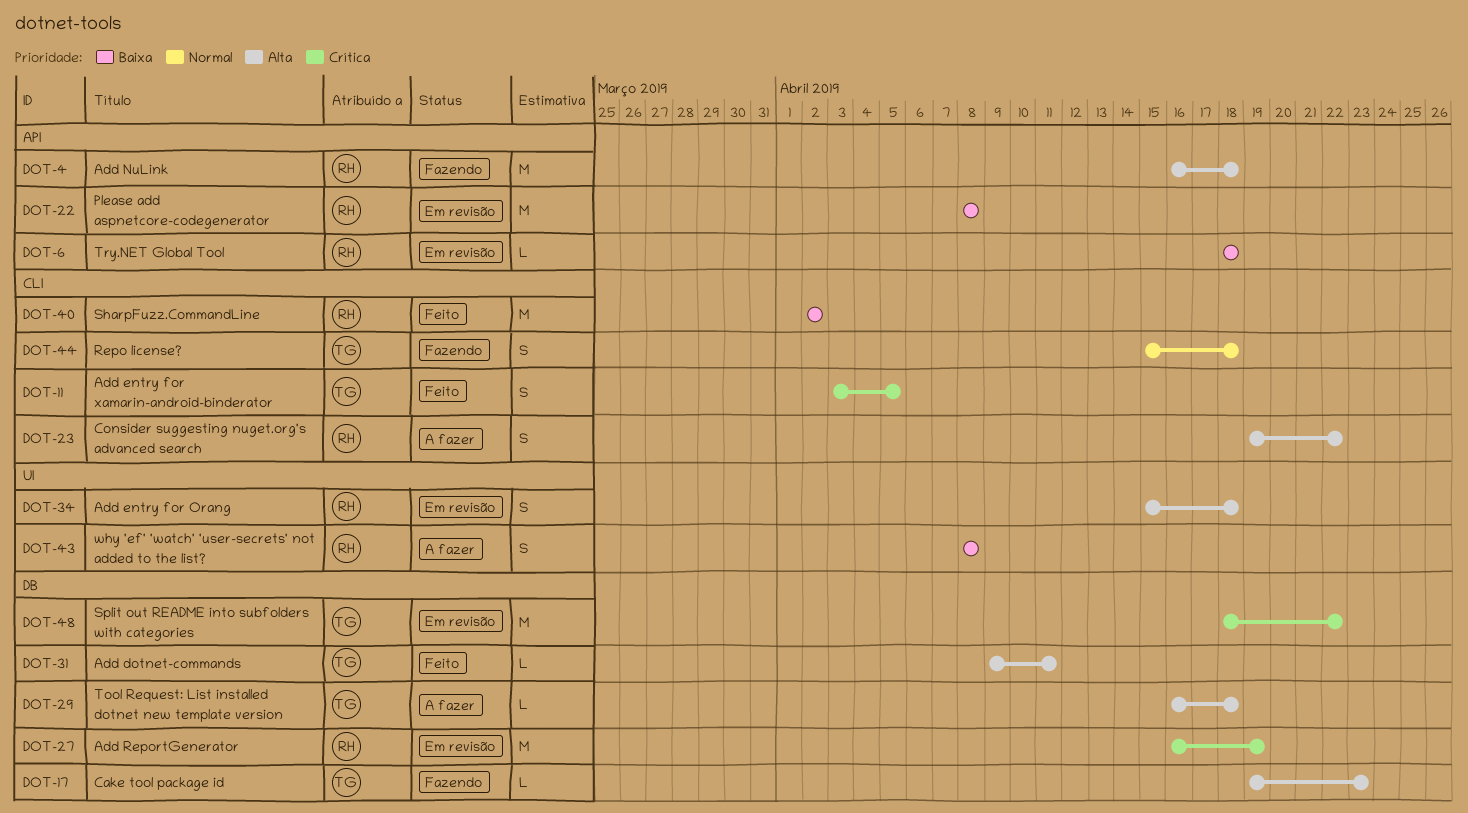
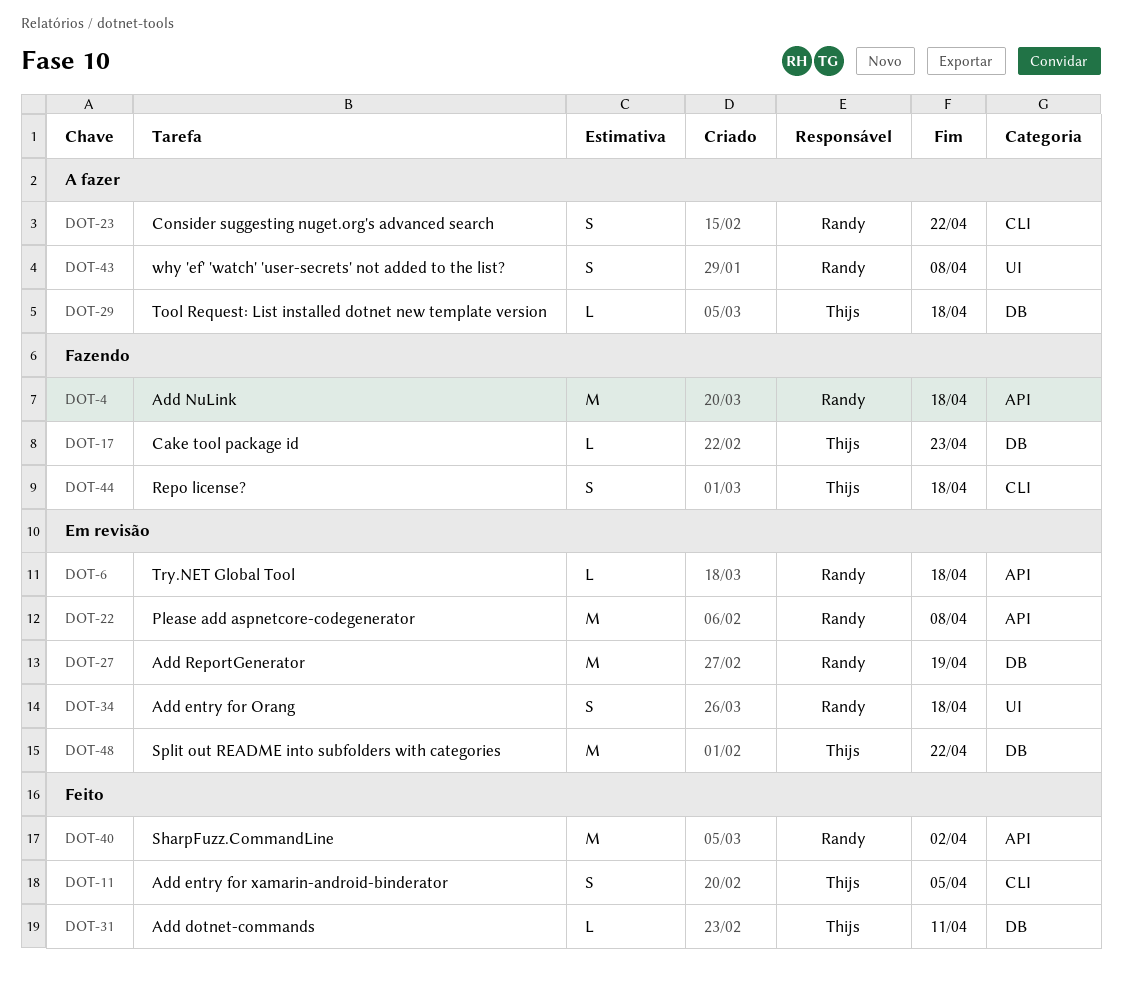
DOT-40, label: CLI -> API

